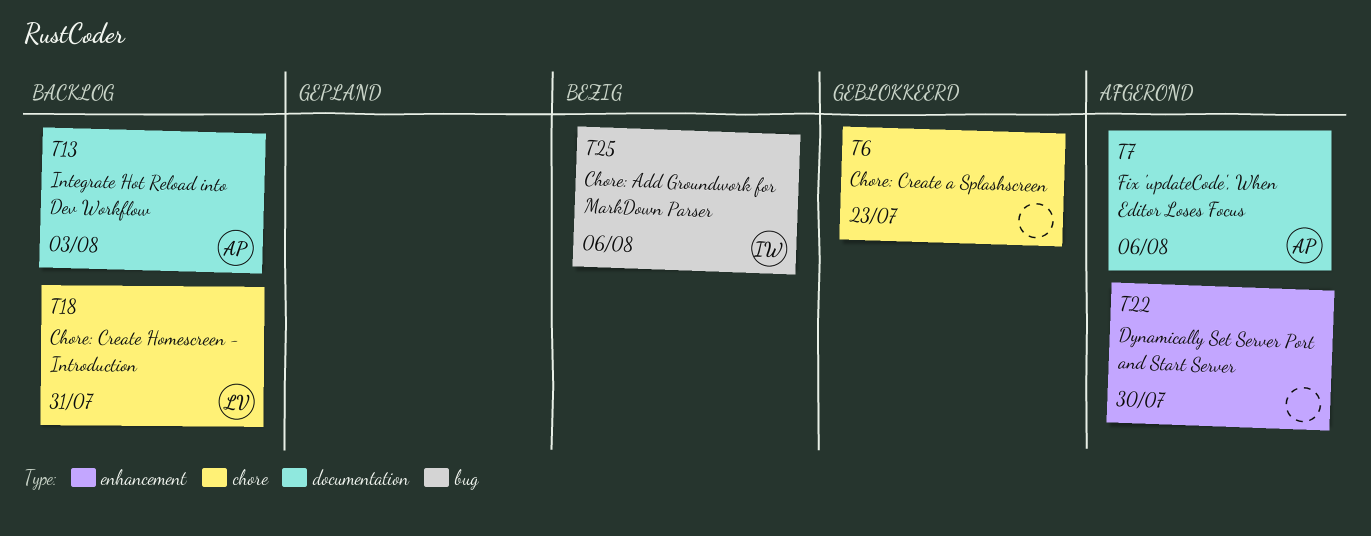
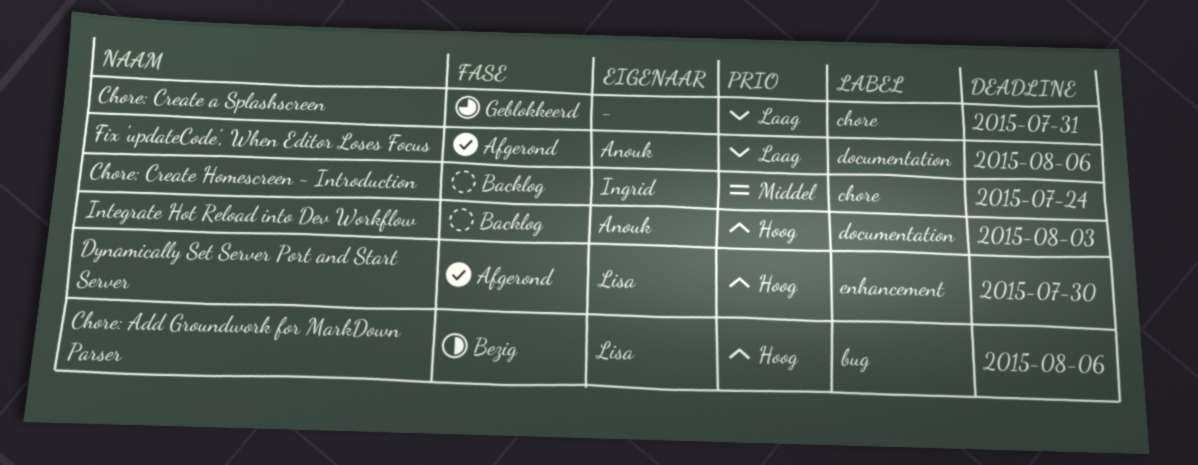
Chore: Add Groundwork for MarkDown Parser, owner: Ingrid -> Lisa
Chore: Create a Splashscreen, due: Jul 23 -> Jul 31
Chore: Create Homescreen - Introduction, owner: Lisa -> Ingrid
Chore: Create Homescreen - Introduction, due: Jul 31 -> Jul 24
Dynamically Set Server Port and Start Server, owner: none -> Lisa

